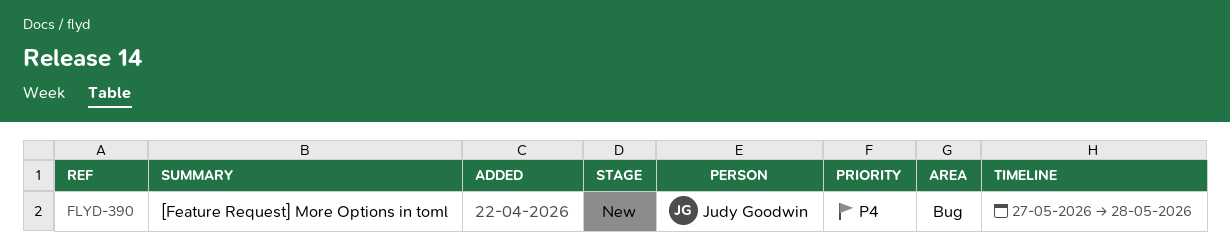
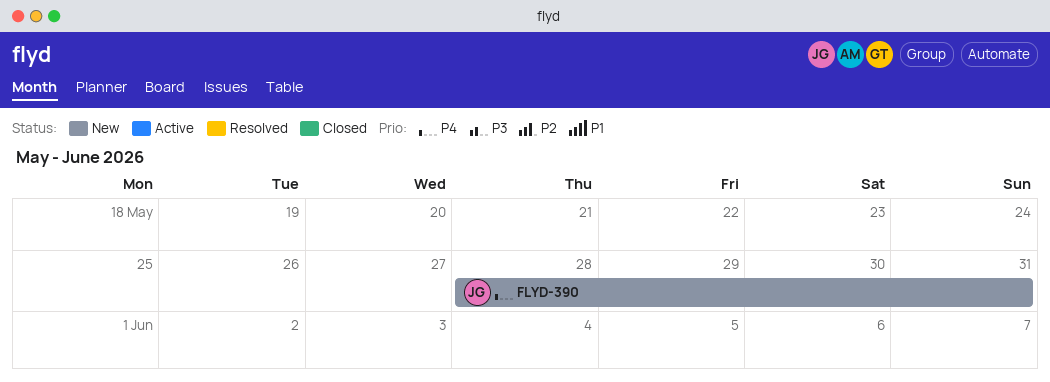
FLYD-390, start: May 27 -> May 28
FLYD-390, due: May 28 -> May 31

